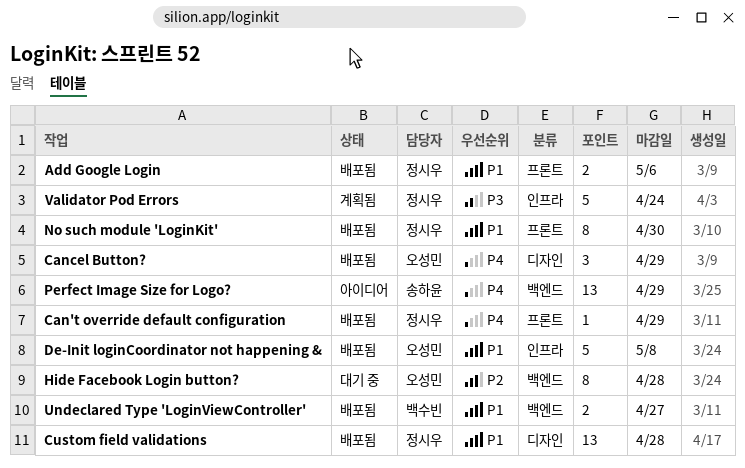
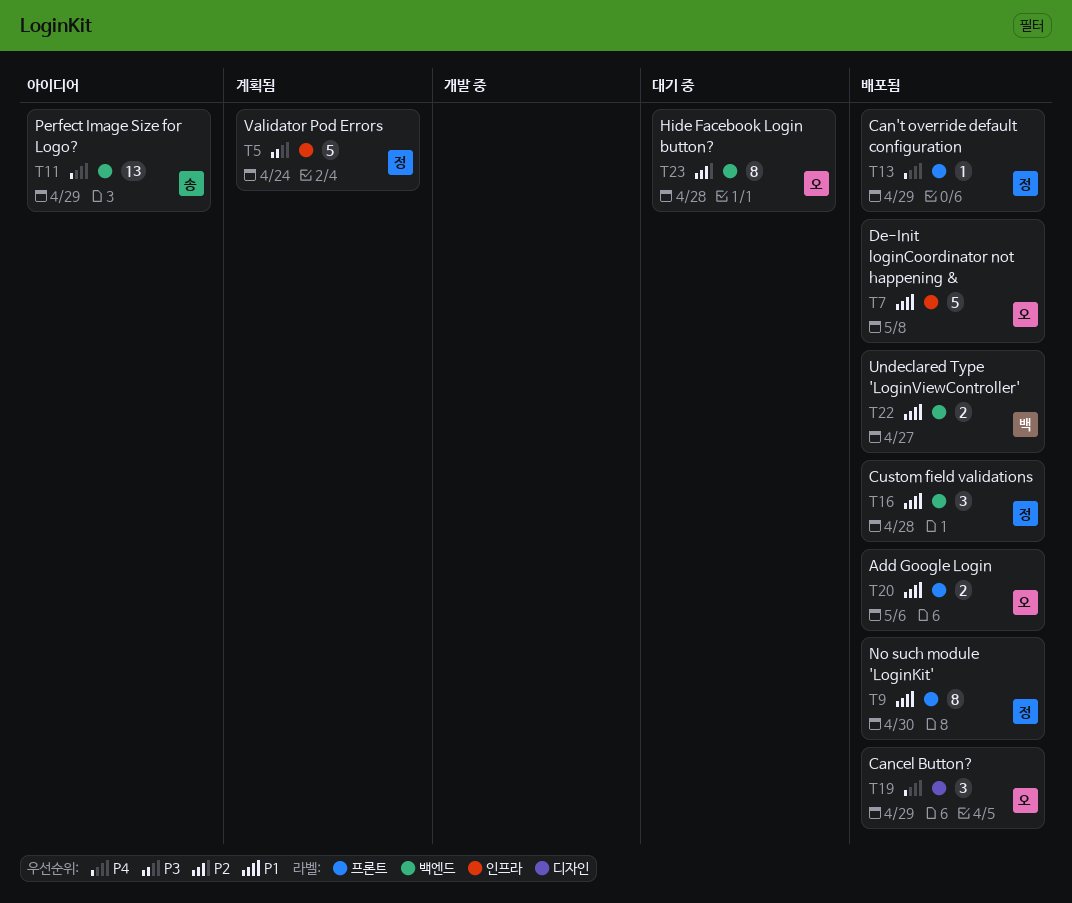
Add Google Login, owner: 정시우 -> 오성민
Custom field validations, label: 디자인 -> 백엔드
Custom field validations, estimate: 13 -> 3

